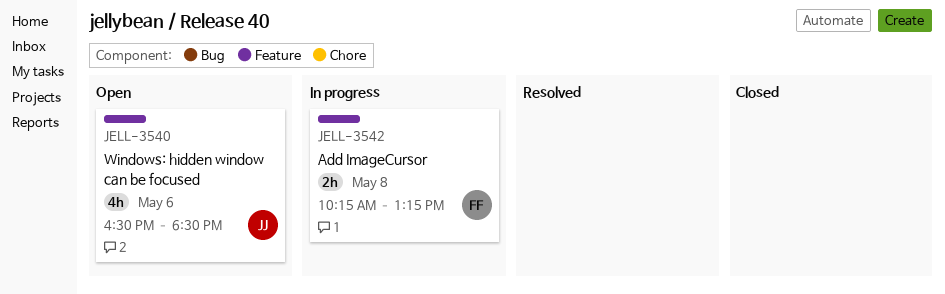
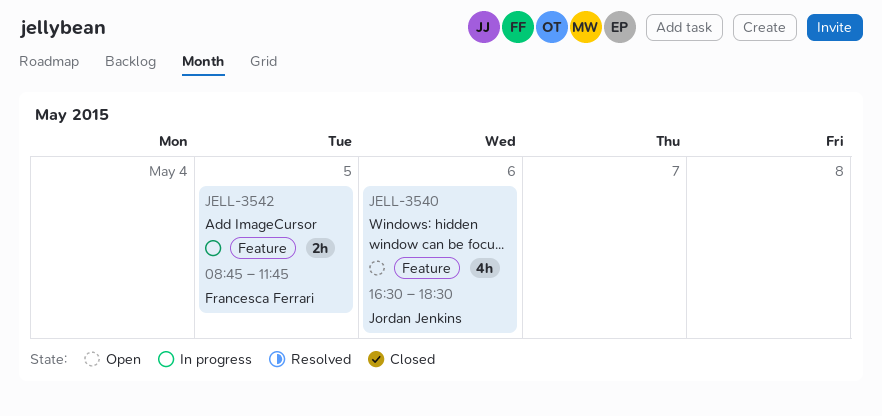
JELL-3542, day: May 8 -> May 5
JELL-3542, begins: 10:15 -> 08:45
JELL-3542, ends: 13:15 -> 11:45

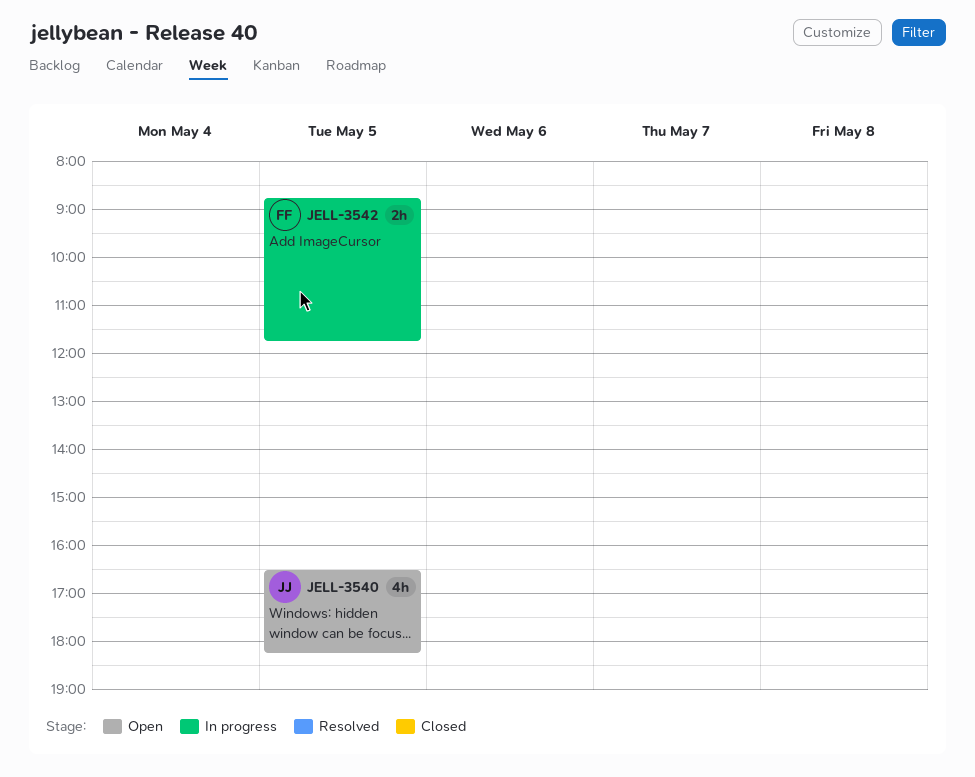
JELL-3540, day: May 6 -> May 5
JELL-3540, ends: 18:30 -> 18:15

